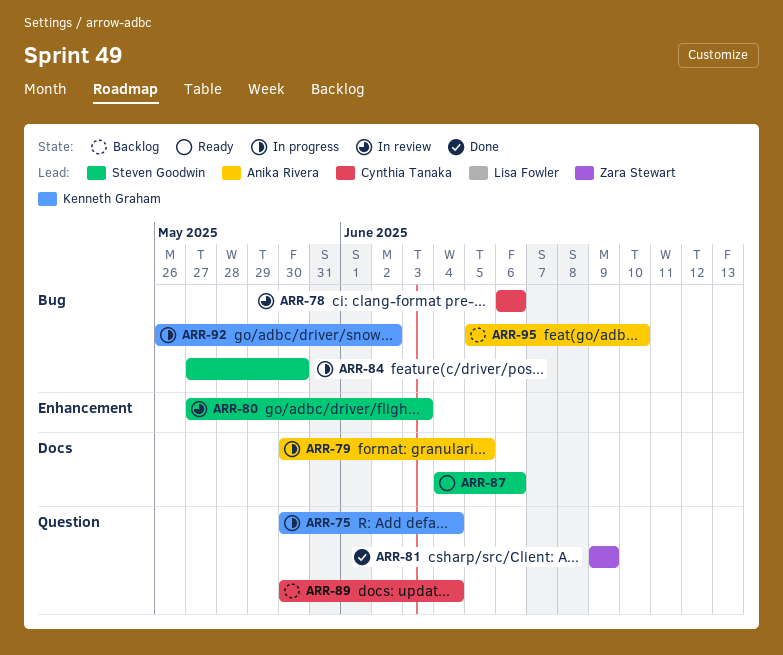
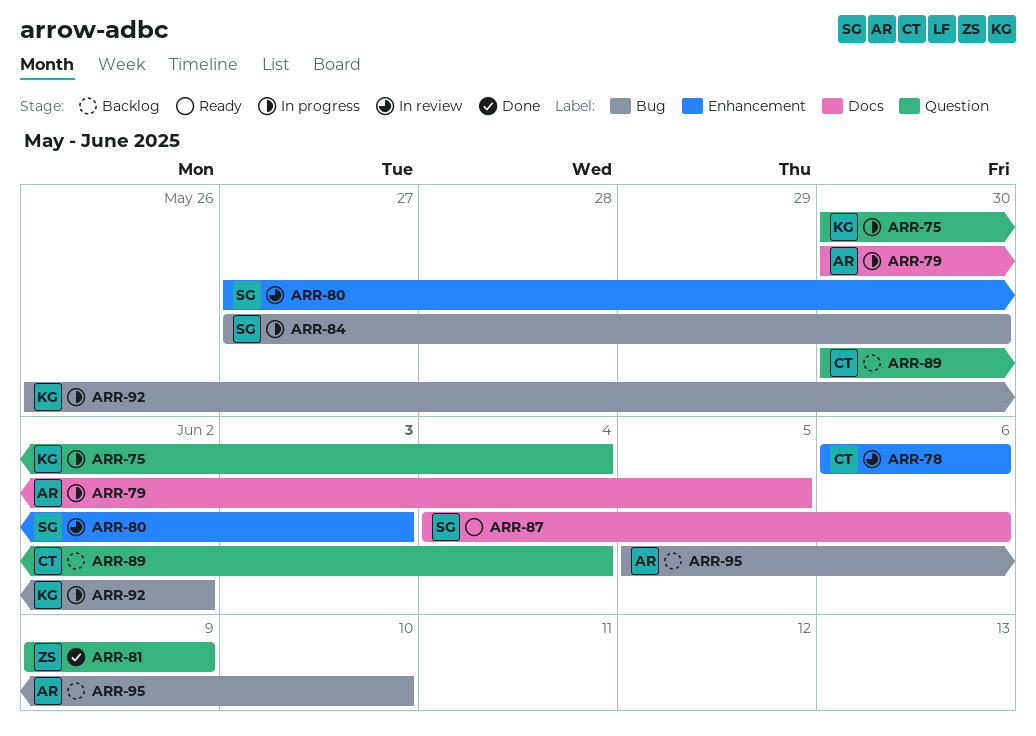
ARR-78, label: Bug -> Enhancement

